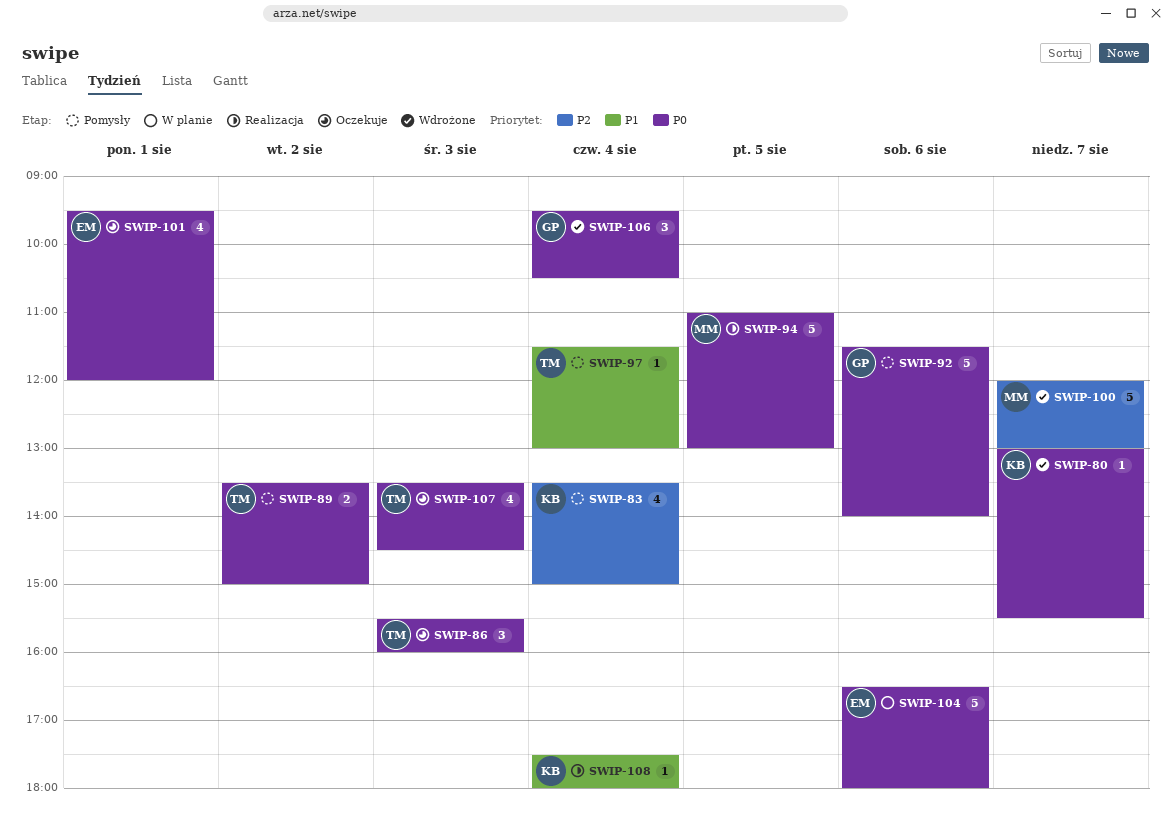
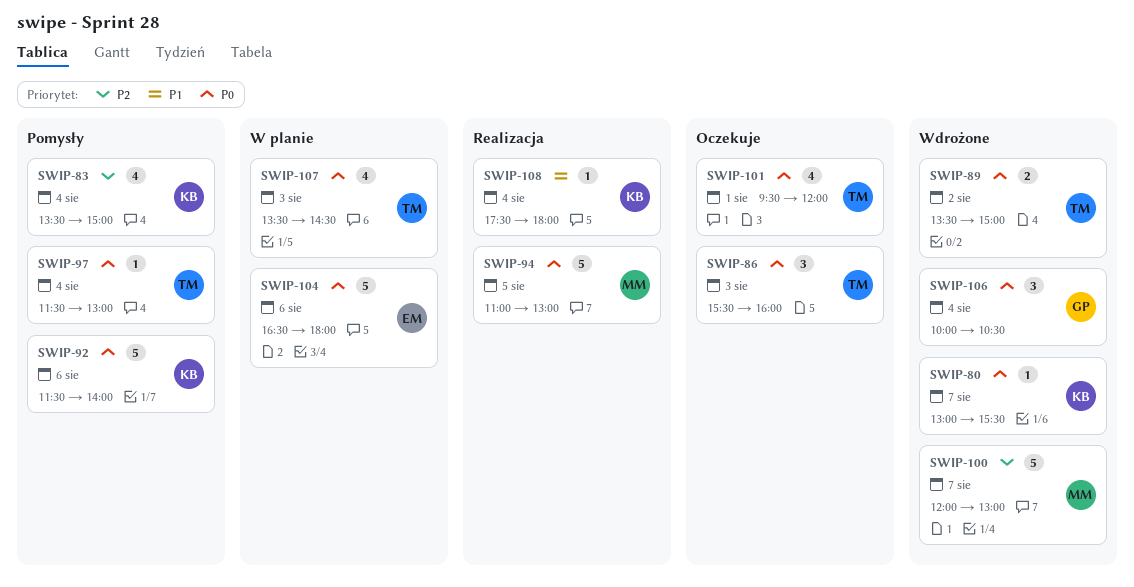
SWIP-89, status: Pomysły -> Wdrożone
SWIP-92, owner: GP -> KB
SWIP-97, priority: P1 -> P0
SWIP-101, owner: EM -> TM
SWIP-106, begins: 09:30 -> 10:00
SWIP-107, status: Oczekuje -> W planie

